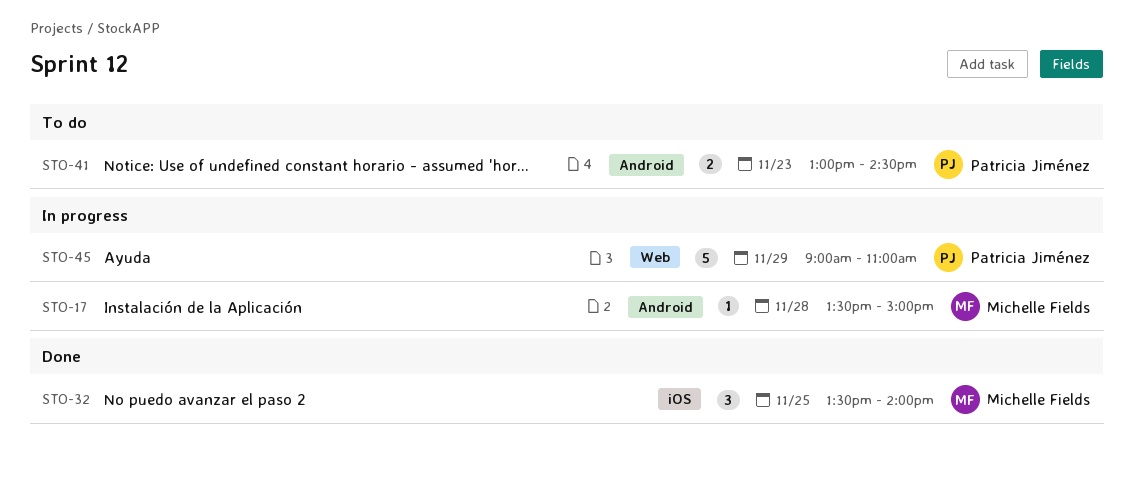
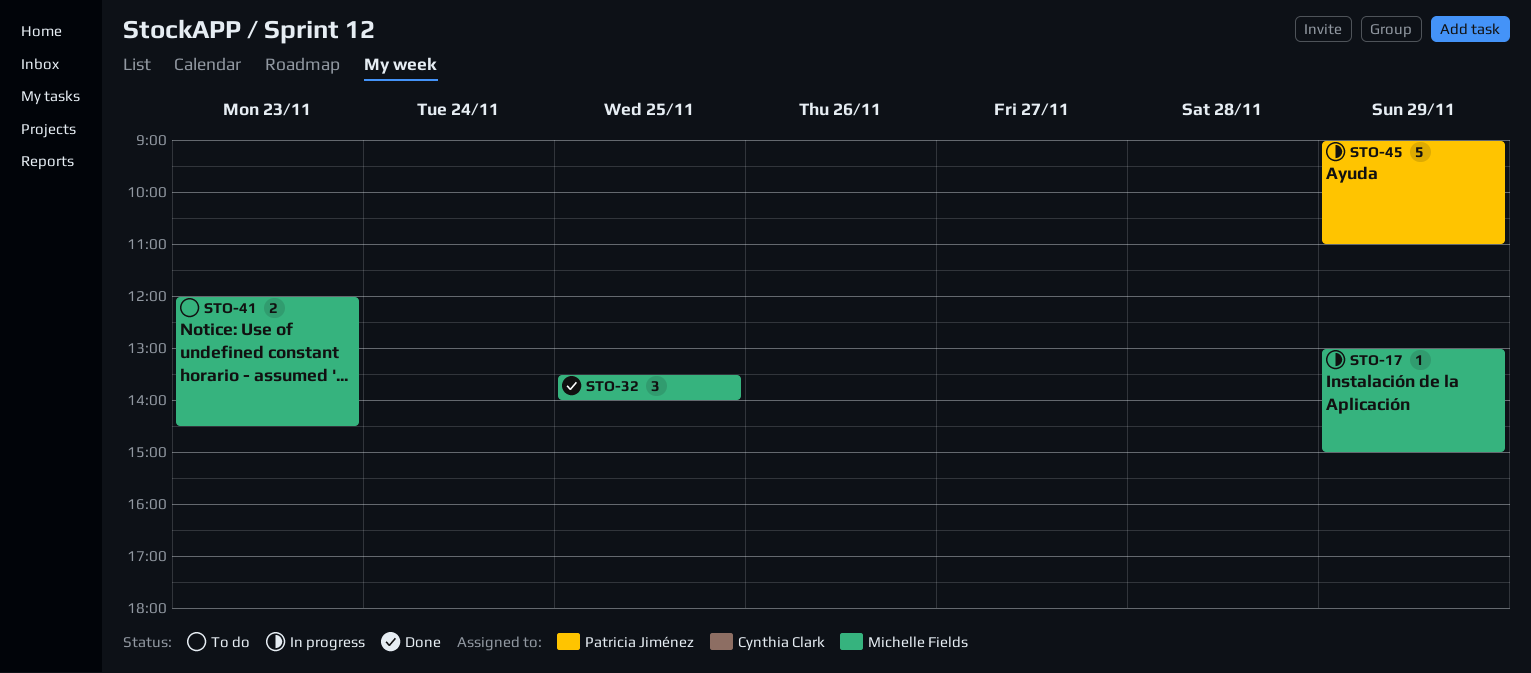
STO-17, day: Nov 28 -> Nov 29
STO-17, begins: 13:30 -> 13:00
STO-41, owner: Patricia Jiménez -> Michelle Fields
STO-41, begins: 13:00 -> 12:00

